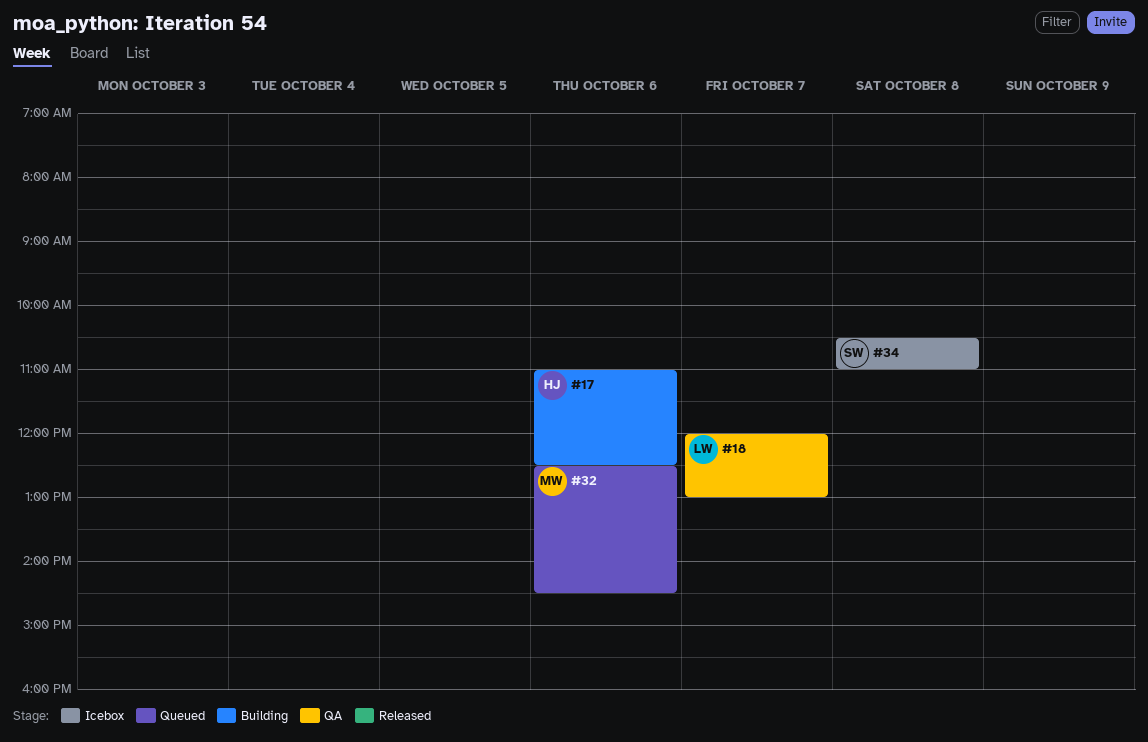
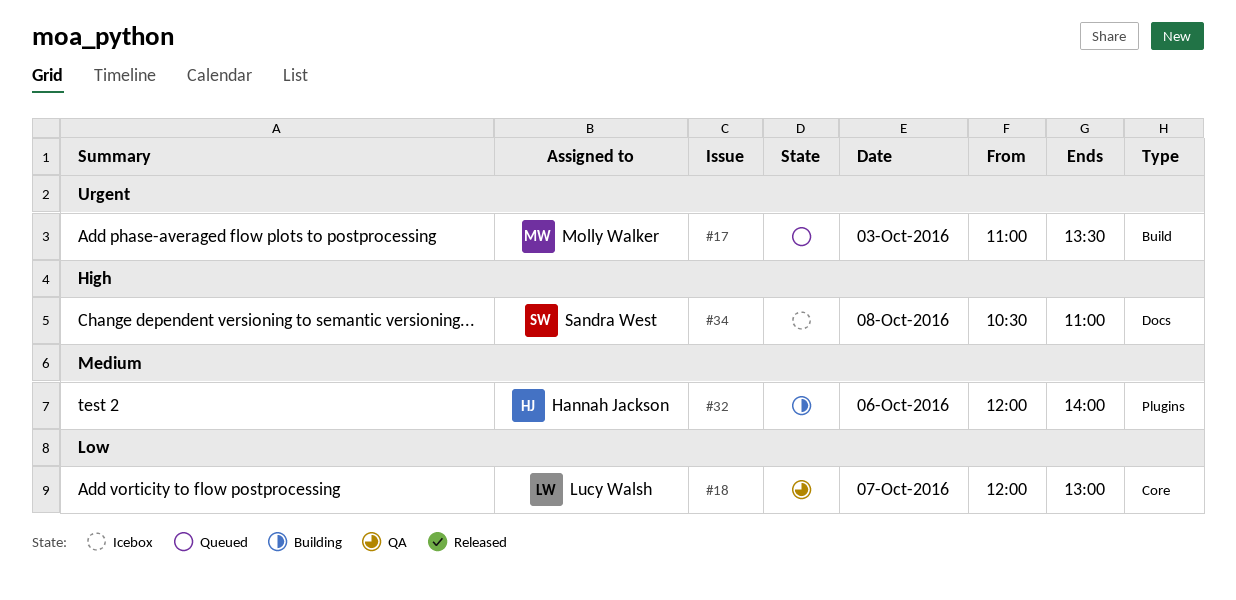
#17, status: Building -> Queued
#17, owner: Hannah Jackson -> Molly Walker
#17, day: Oct 6 -> Oct 3
#17, ends: 12:30 -> 13:30
#32, status: Queued -> Building
#32, owner: Molly Walker -> Hannah Jackson
#32, begins: 12:30 -> 12:00
#32, ends: 14:30 -> 14:00

